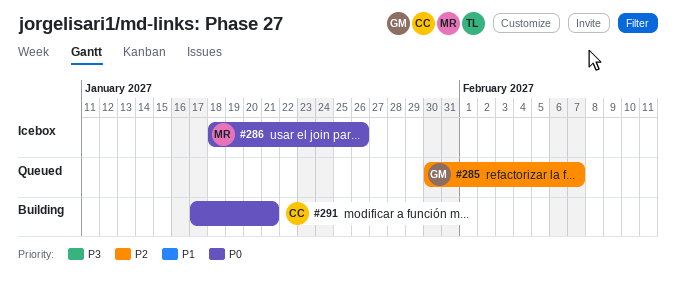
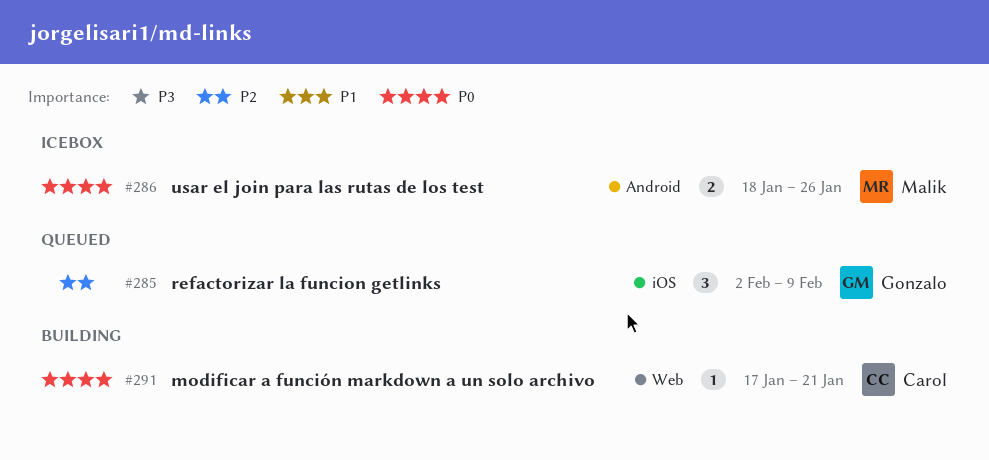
#285, start: Jan 30 -> Feb 2
#285, due: Feb 7 -> Feb 9

